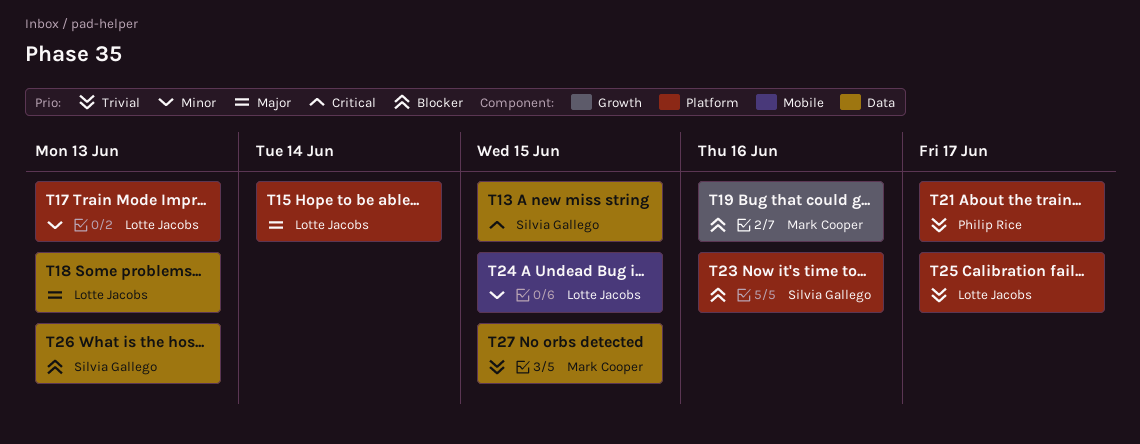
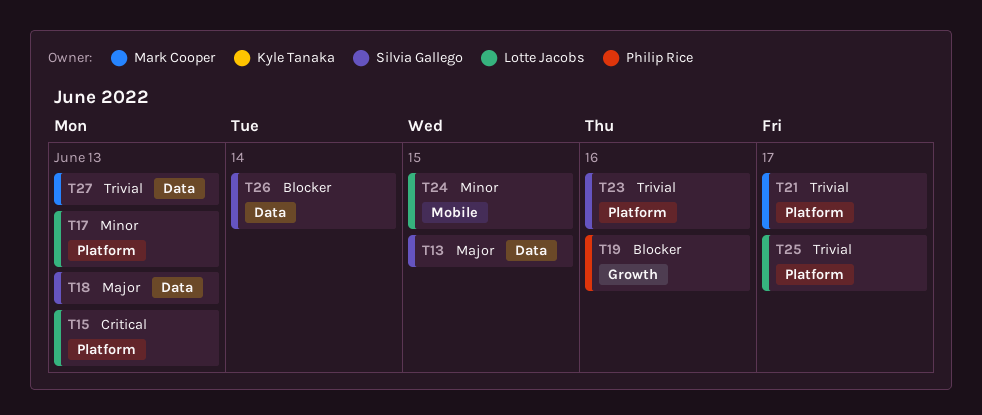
T13, priority: Critical -> Major
T15, priority: Major -> Critical
T15, due: Jun 14 -> Jun 13
T18, owner: Lotte Jacobs -> Silvia Gallego
T19, owner: Mark Cooper -> Philip Rice
T21, owner: Philip Rice -> Mark Cooper
T23, priority: Blocker -> Trivial
T26, due: Jun 13 -> Jun 14
T27, due: Jun 15 -> Jun 13

